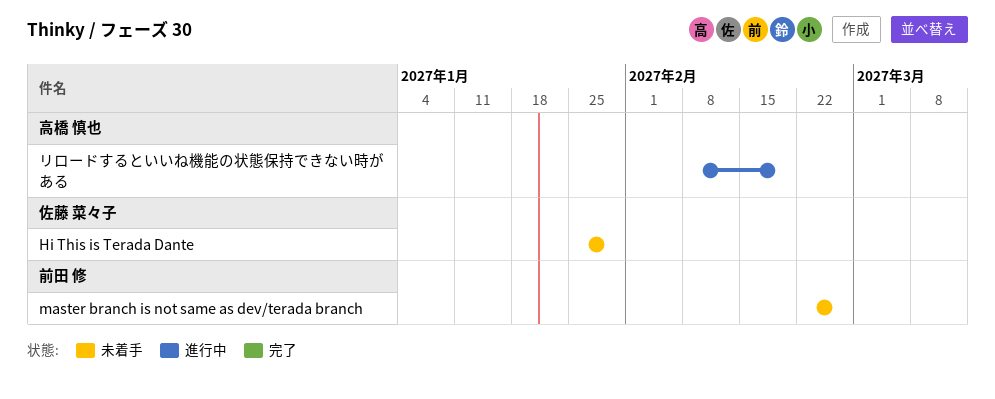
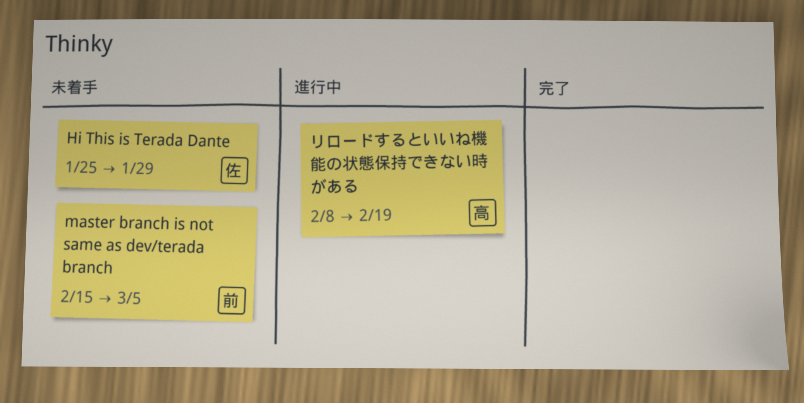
master branch is not same as dev/terada branch, start: Feb 22 -> Feb 15
master branch is not same as dev/terada branch, due: Feb 26 -> Mar 5

